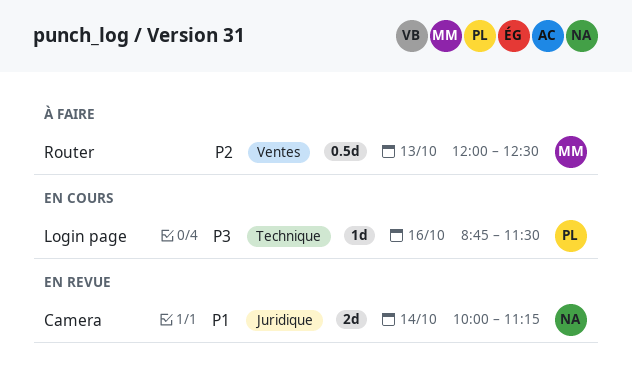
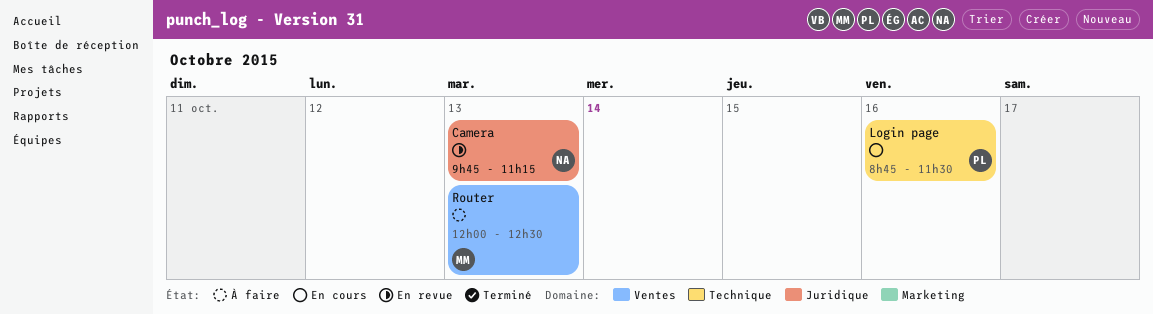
Camera, day: Oct 14 -> Oct 13
Camera, begins: 10:00 -> 09:45

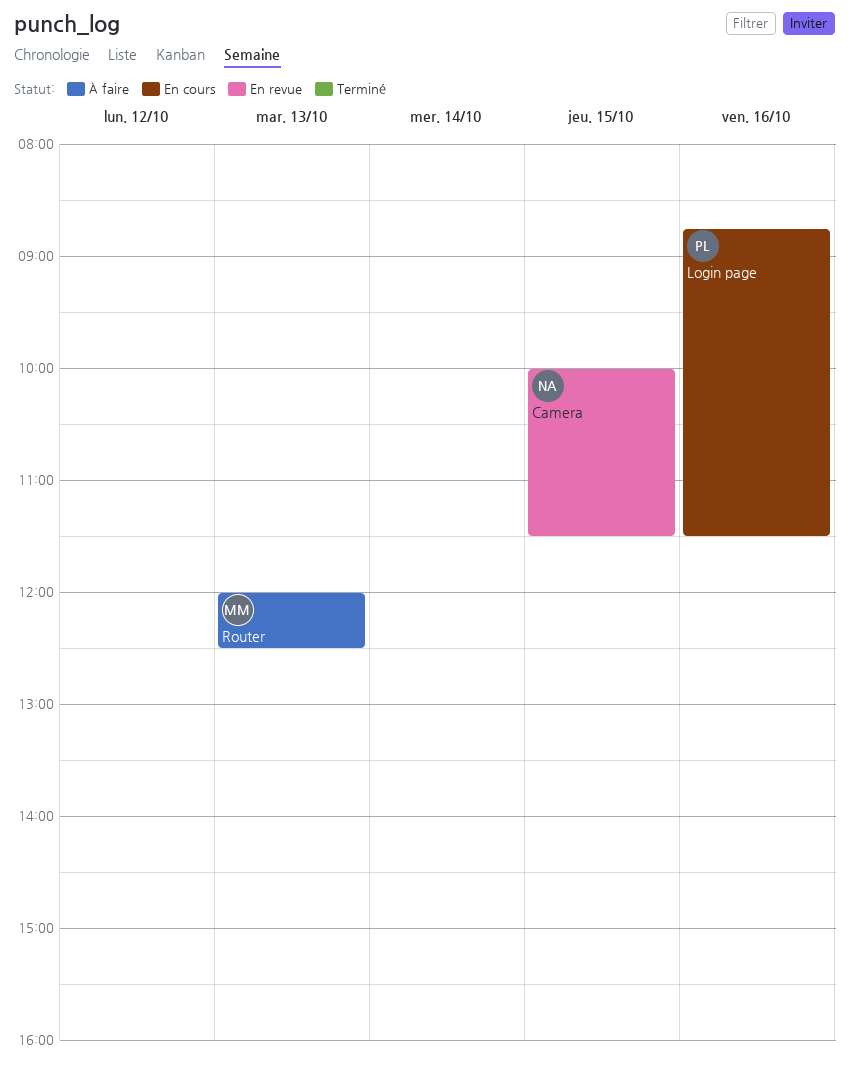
Camera, day: Oct 13 -> Oct 15
Camera, begins: 09:45 -> 10:00
Camera, ends: 11:15 -> 11:30

